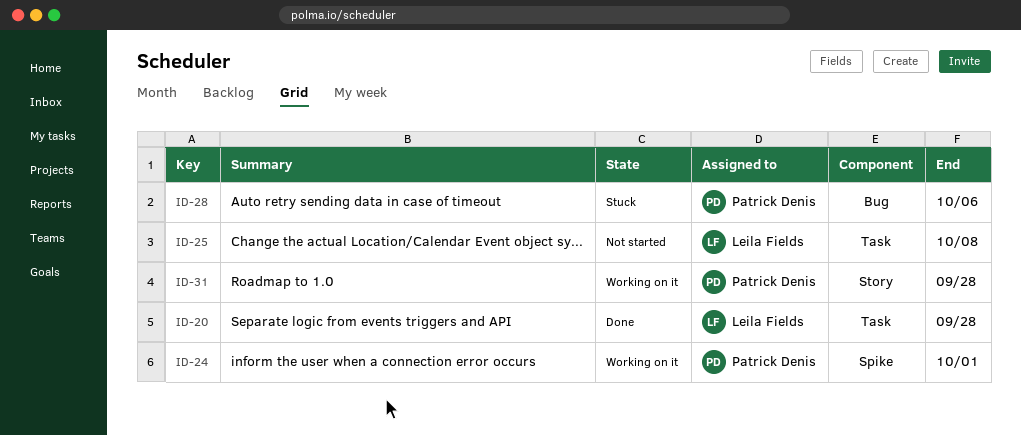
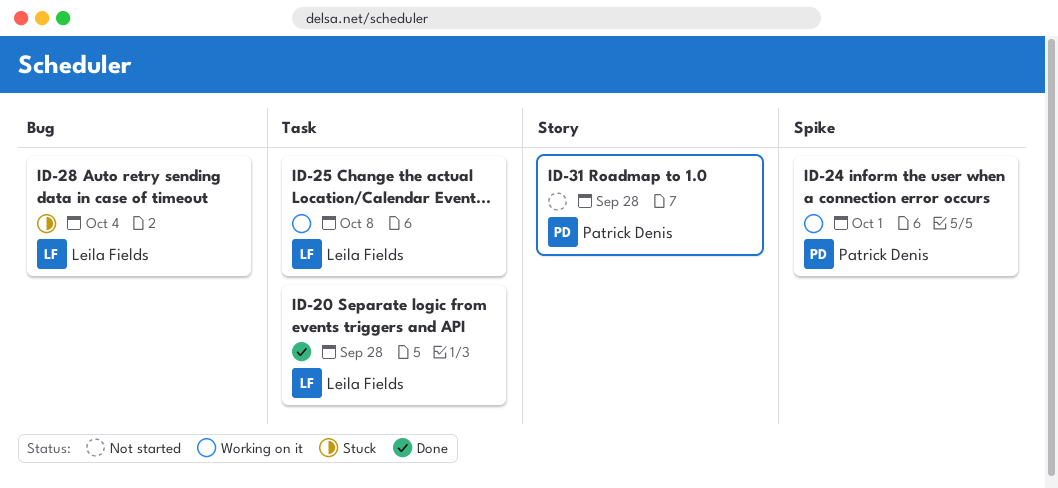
ID-25, status: Not started -> Working on it
ID-28, owner: Patrick Denis -> Leila Fields
ID-28, due: Oct 6 -> Oct 4
ID-31, status: Working on it -> Not started

